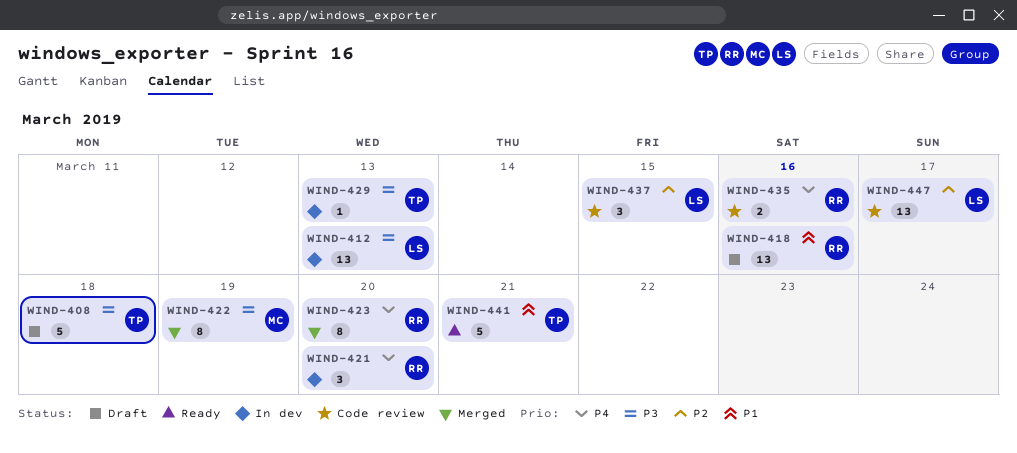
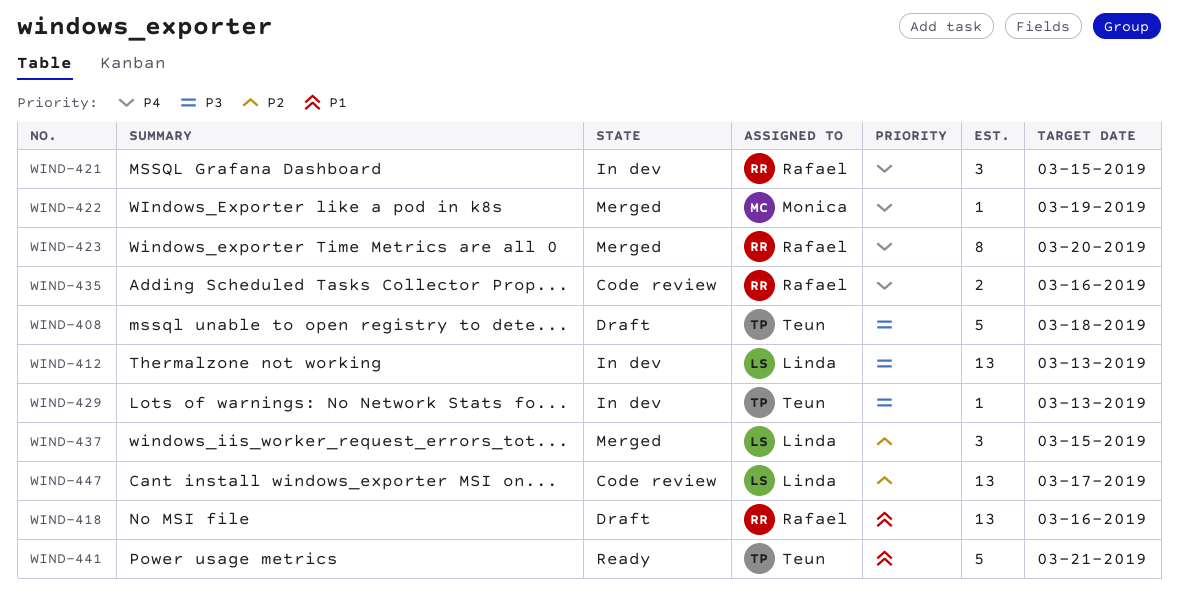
WIND-421, due: Mar 20 -> Mar 15
WIND-422, priority: P3 -> P4
WIND-422, estimate: 8 -> 1
WIND-437, status: Code review -> Merged

